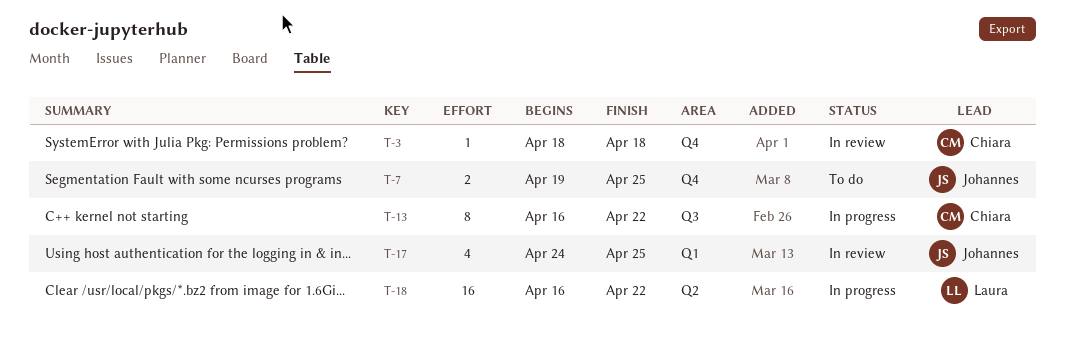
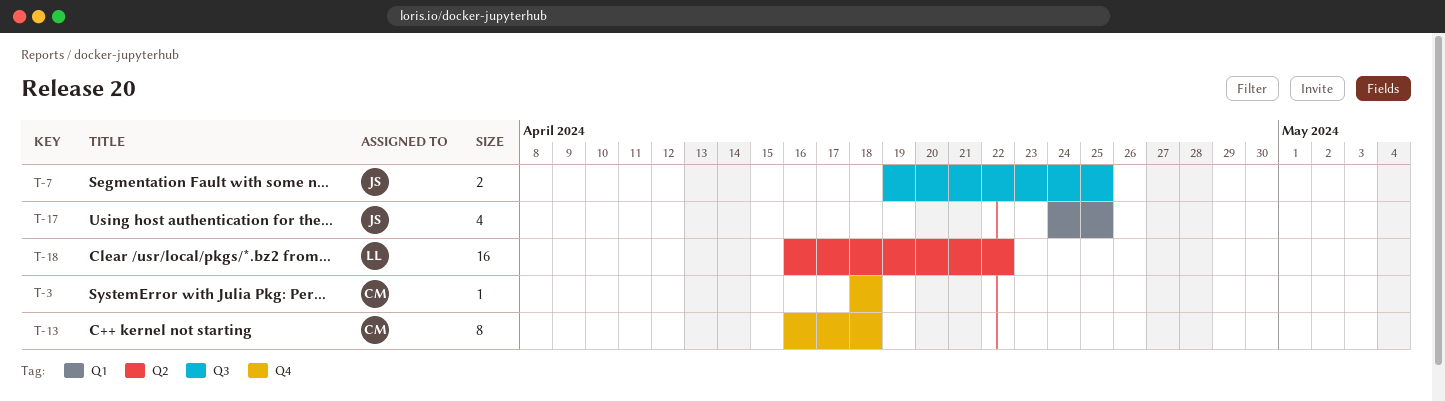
T-7, label: Q4 -> Q3
T-13, label: Q3 -> Q4
T-13, due: Apr 22 -> Apr 18

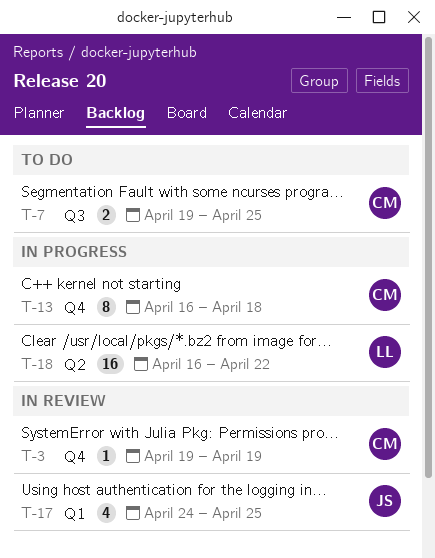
T-3, start: Apr 18 -> Apr 19
T-3, due: Apr 18 -> Apr 19
T-7, owner: JS -> CM

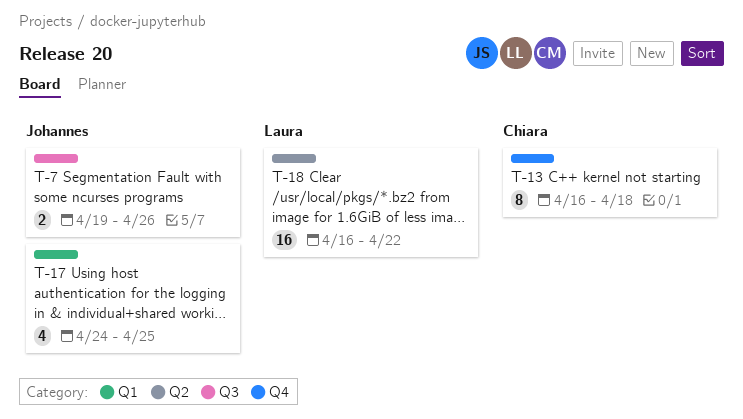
T-3: present -> none
T-7, owner: Chiara -> Johannes
T-7, due: Apr 25 -> Apr 26

